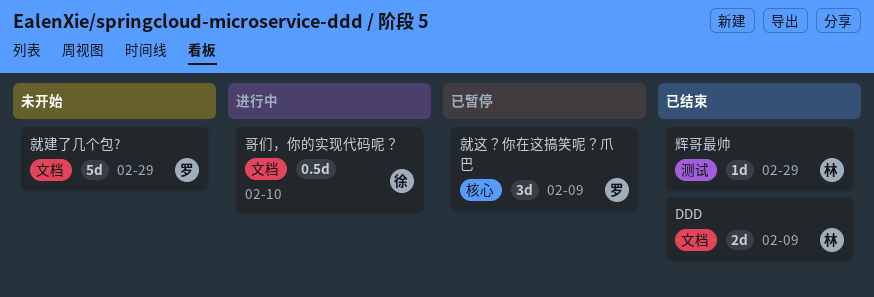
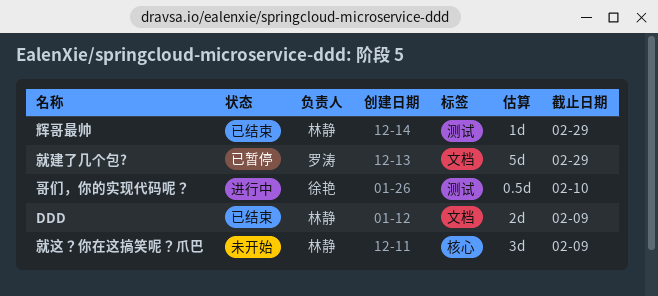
哥们，你的实现代码呢？, label: 文档 -> 测试
就建了几个包?, status: 未开始 -> 已暂停
就这？你在这搞笑呢？爪巴, status: 已暂停 -> 未开始
就这？你在这搞笑呢？爪巴, owner: 罗涛 -> 林静

